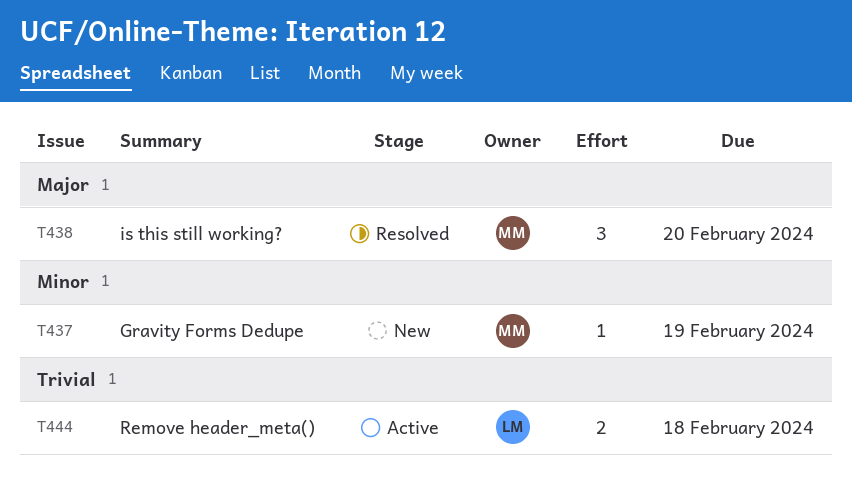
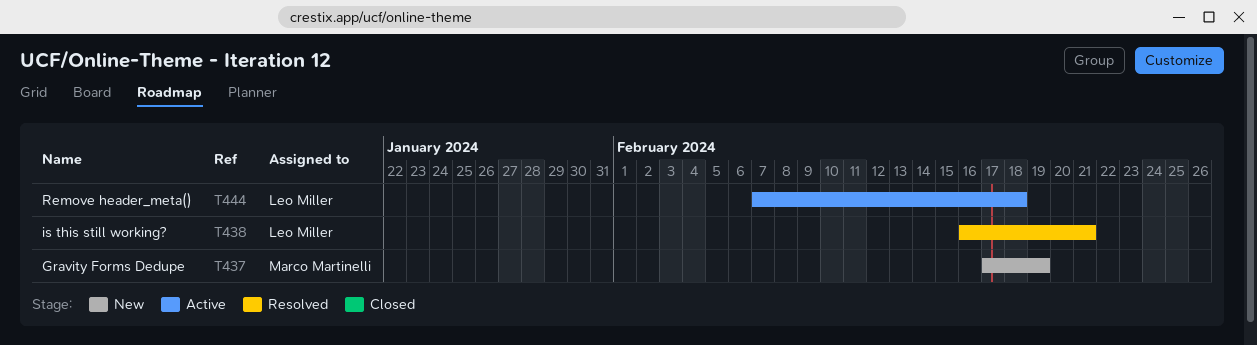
T438, owner: Marco Martinelli -> Leo Miller
T438, due: Feb 20 -> Feb 21

